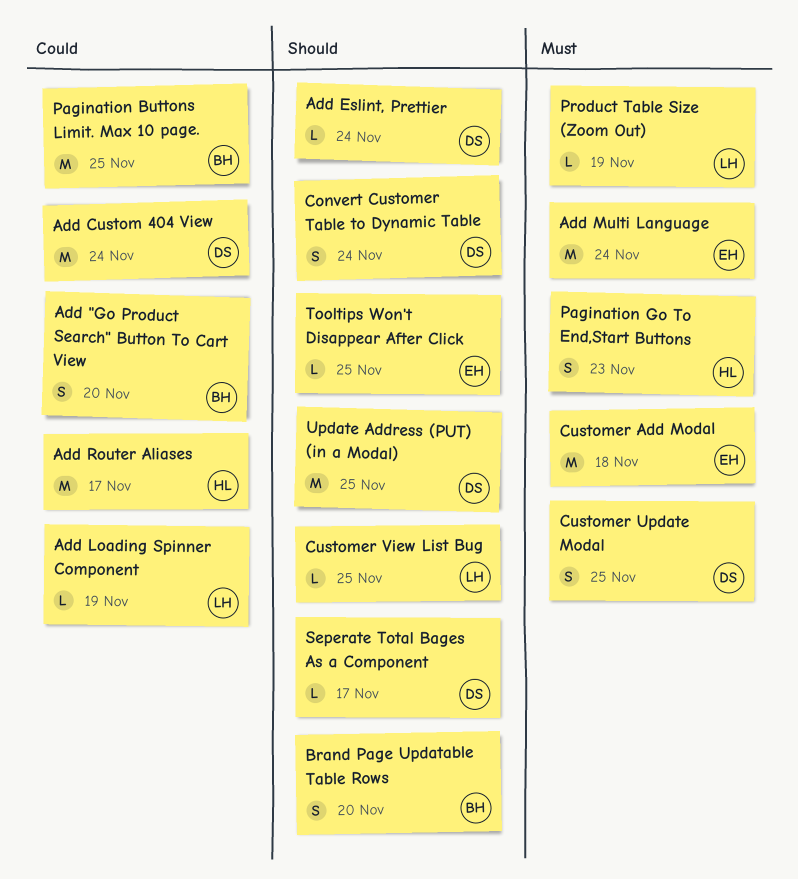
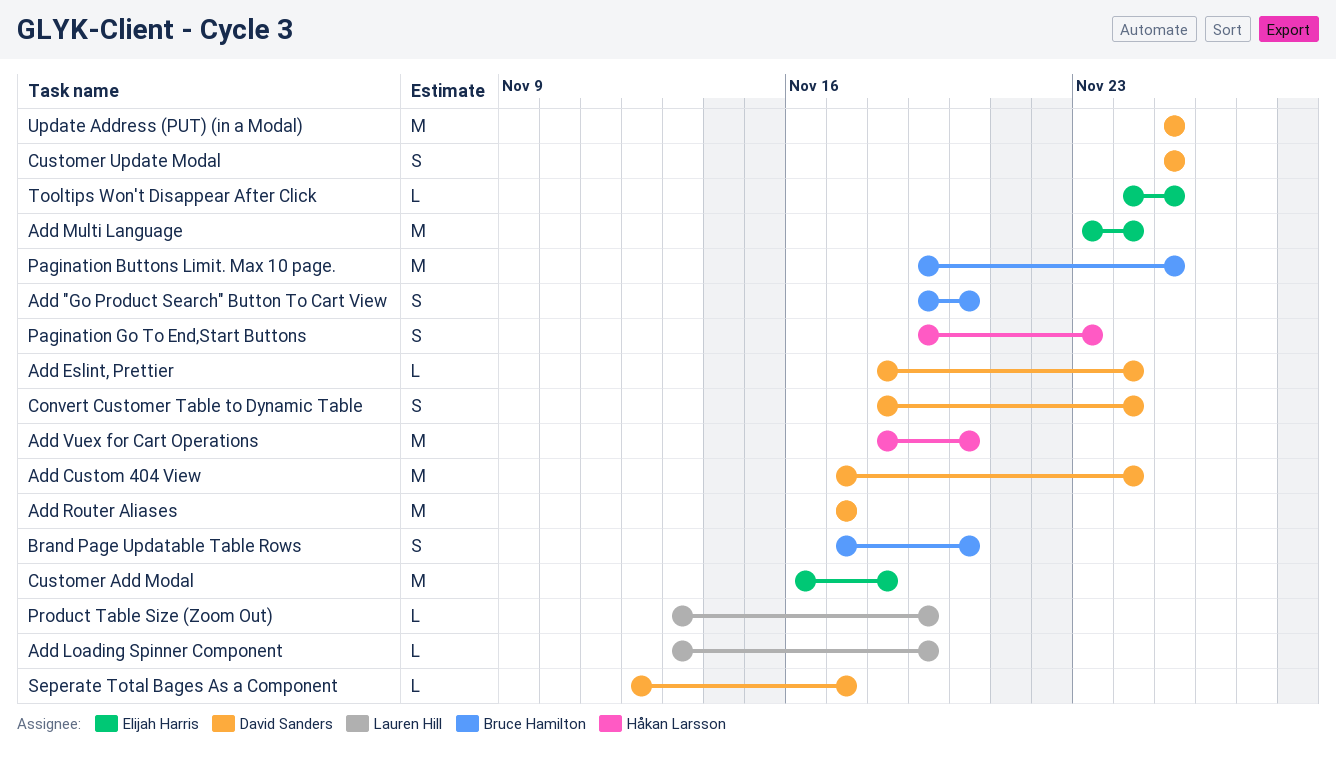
Add Router Aliases, owner: Håkan Larsson -> David Sanders
Add Vuex for Cart Operations: none -> present
Customer View List Bug: present -> none

